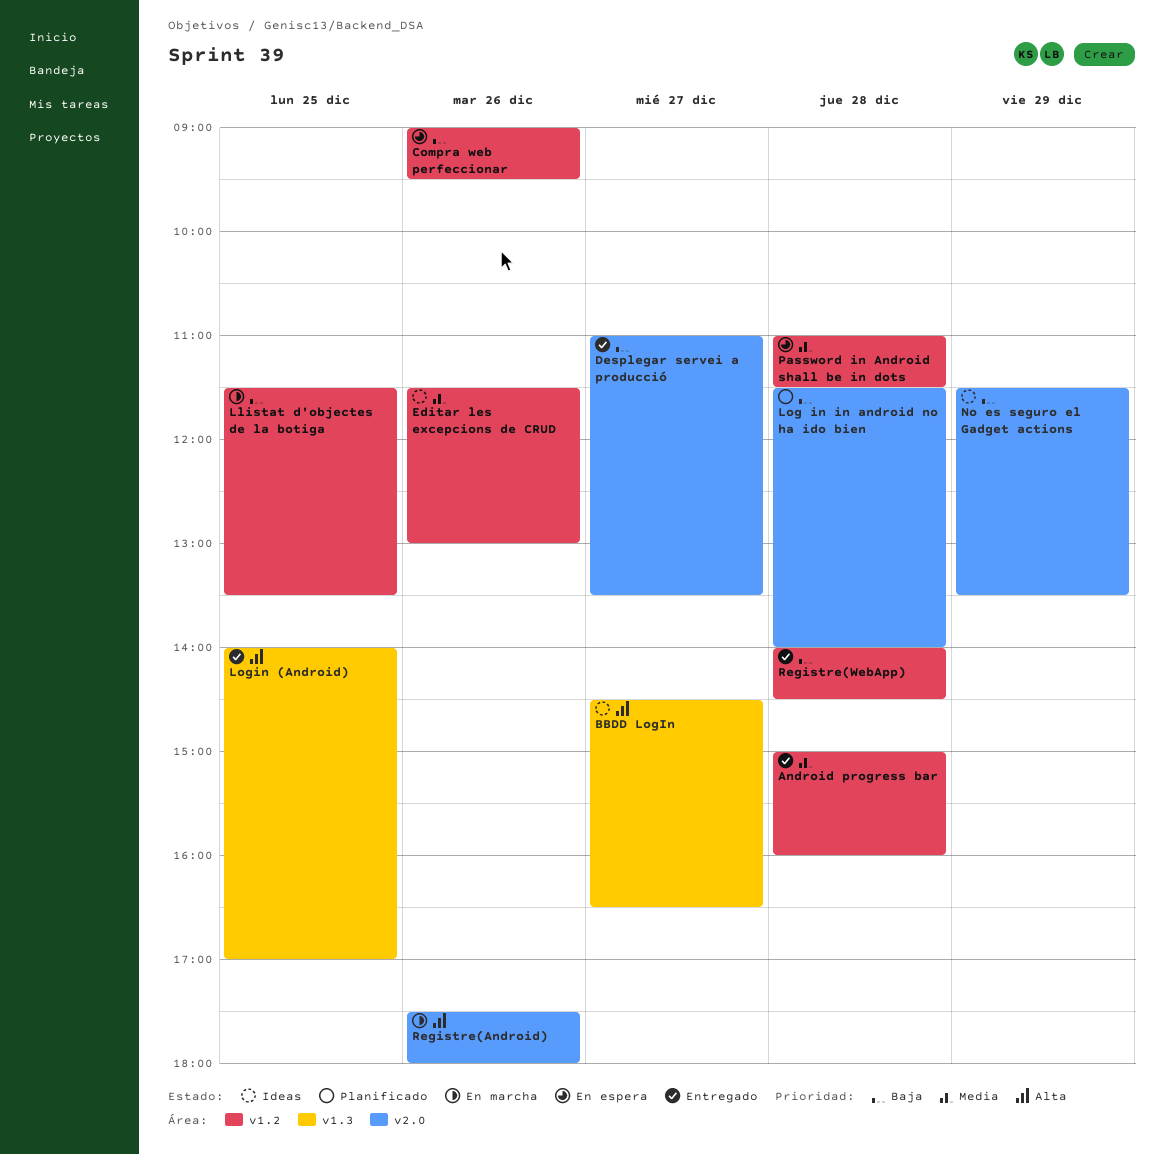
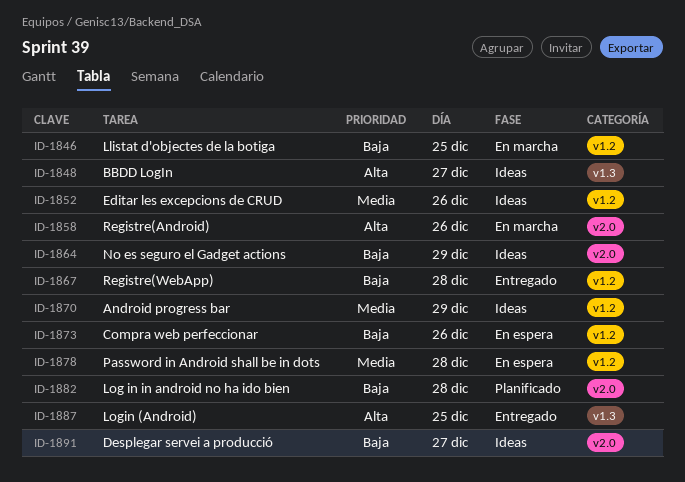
Android progress bar, status: Entregado -> Ideas
Android progress bar, day: Dec 28 -> Dec 29
Desplegar servei a producció, status: Entregado -> Ideas

